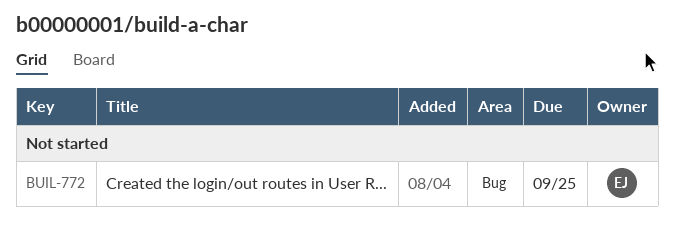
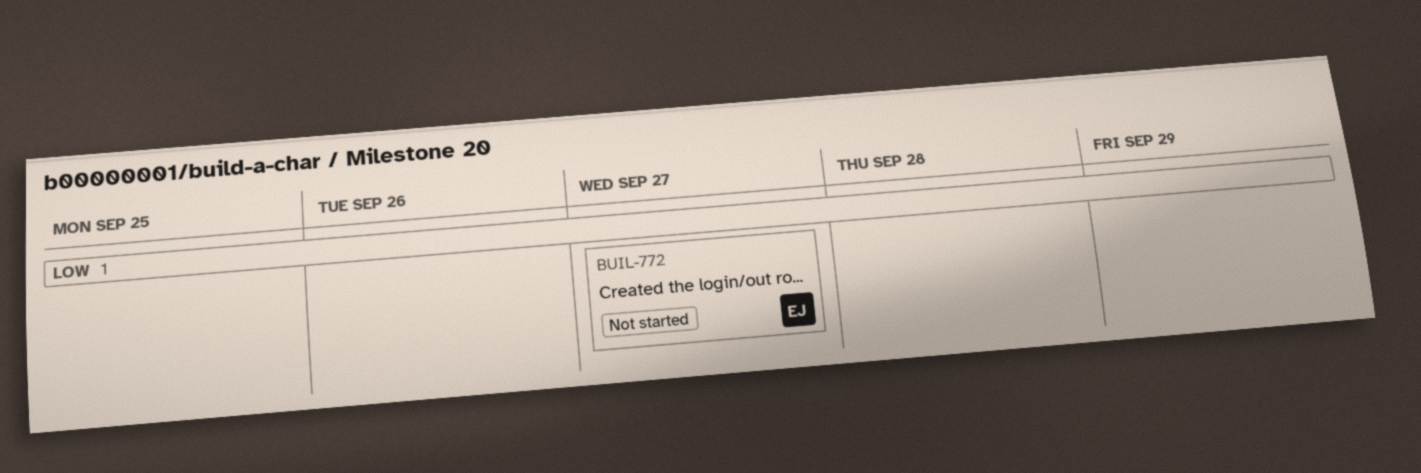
BUIL-772, due: Sep 25 -> Sep 27

